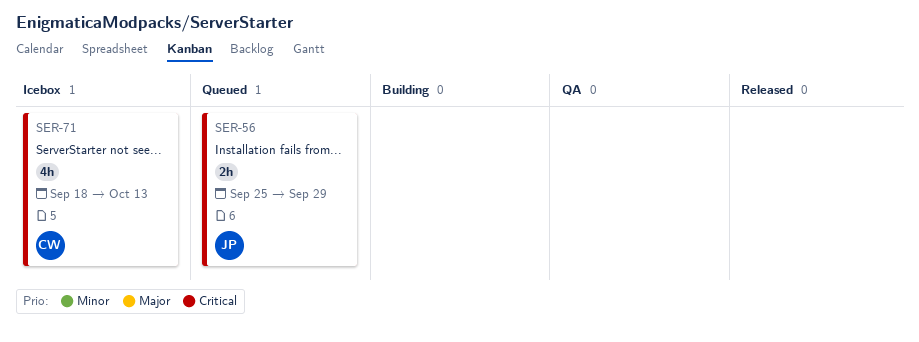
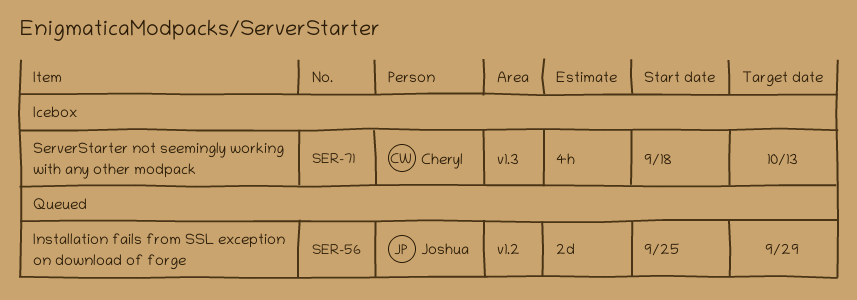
SER-56, estimate: 2h -> 2d

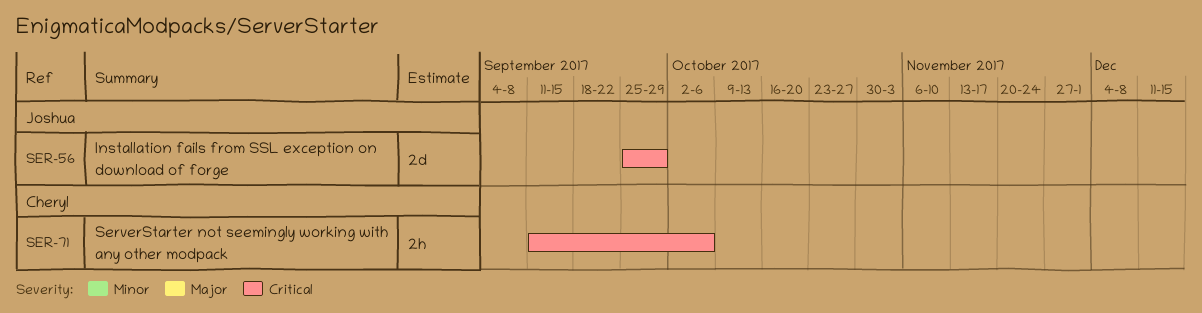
SER-71, estimate: 4h -> 2h
SER-71, start: Sep 18 -> Sep 11
SER-71, due: Oct 13 -> Oct 6

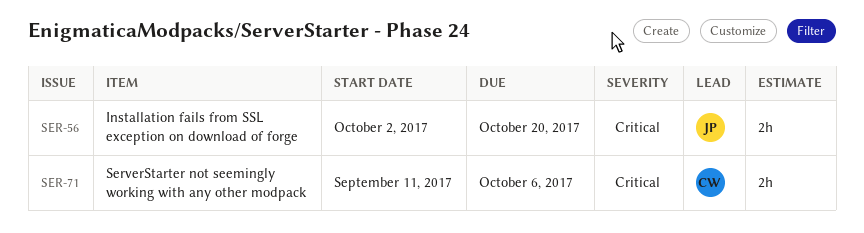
SER-56, estimate: 2d -> 2h
SER-56, start: Sep 25 -> Oct 2
SER-56, due: Sep 29 -> Oct 20

